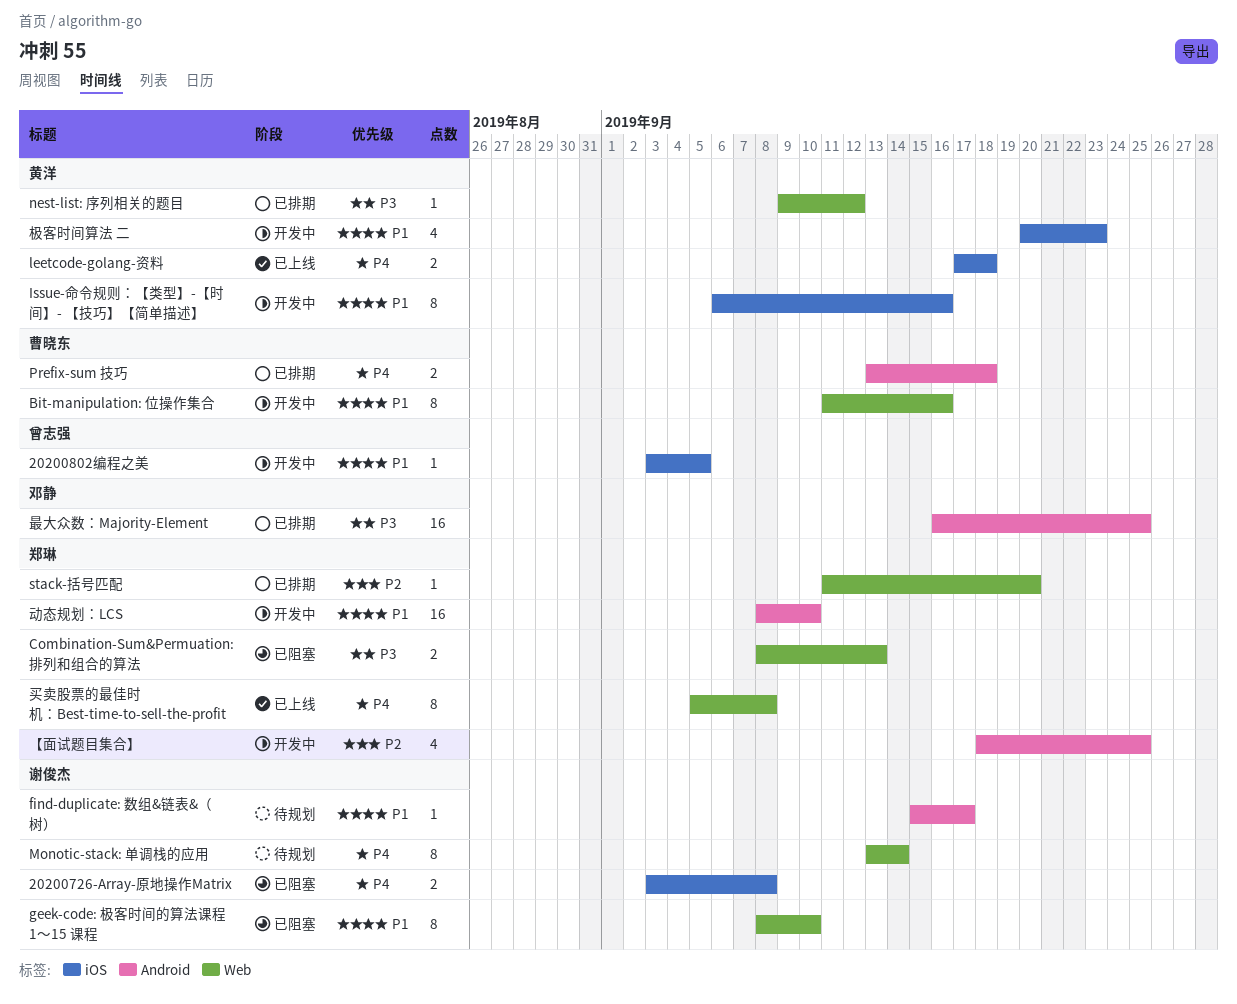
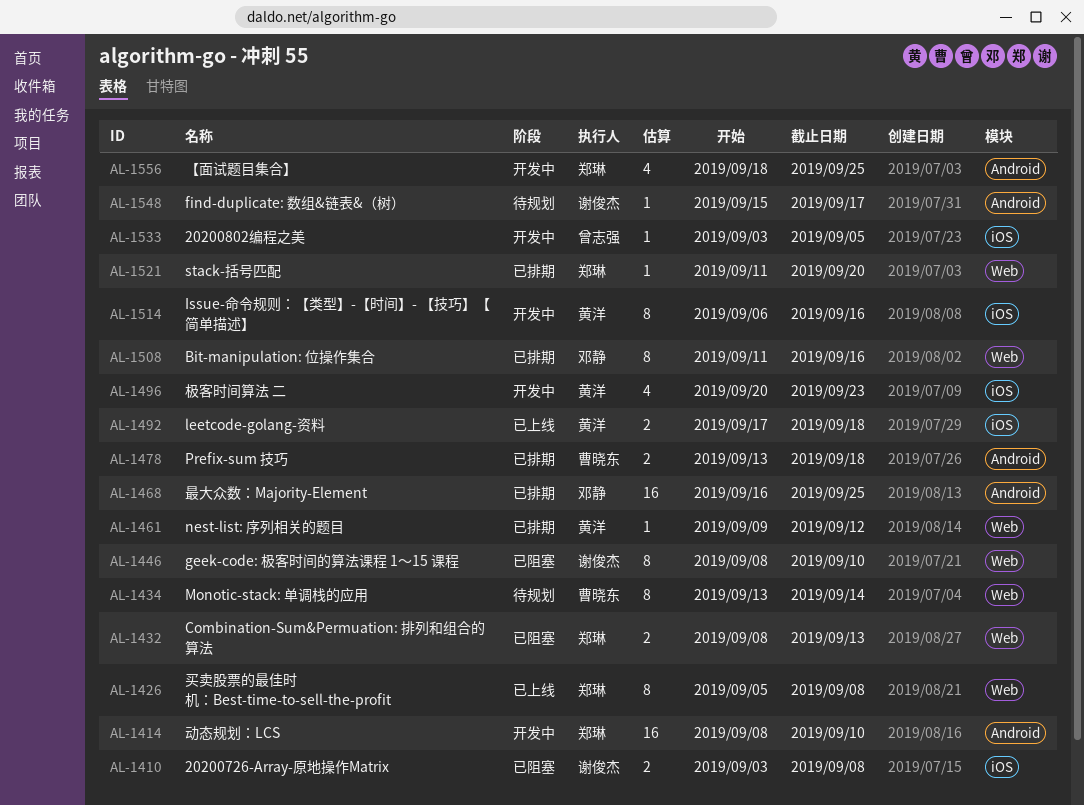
Bit-manipulation: 位操作集合, status: 开发中 -> 已排期
Bit-manipulation: 位操作集合, owner: 曹晓东 -> 邓静
Monotic-stack: 单调栈的应用, owner: 谢俊杰 -> 曹晓东

